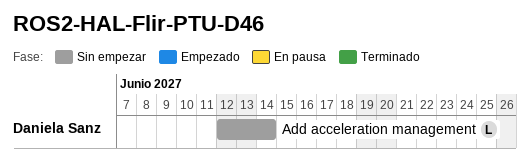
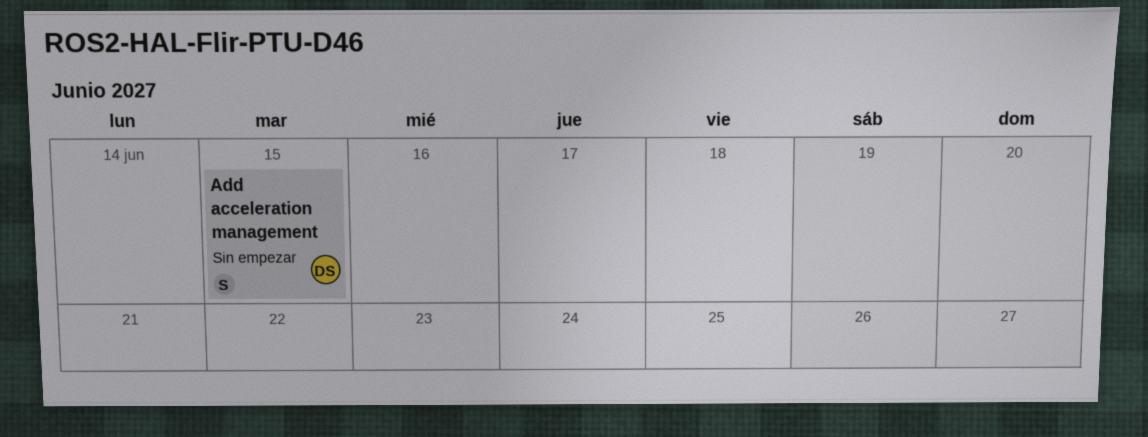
Add acceleration management, estimate: L -> S
Add acceleration management, due: Jun 14 -> Jun 15

